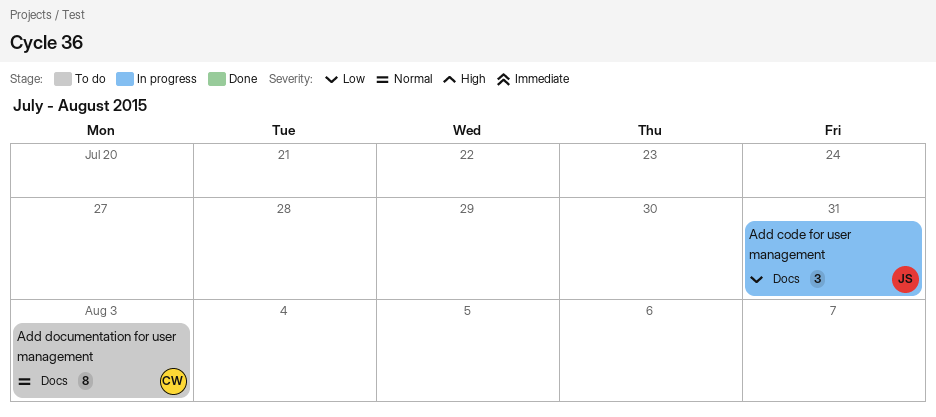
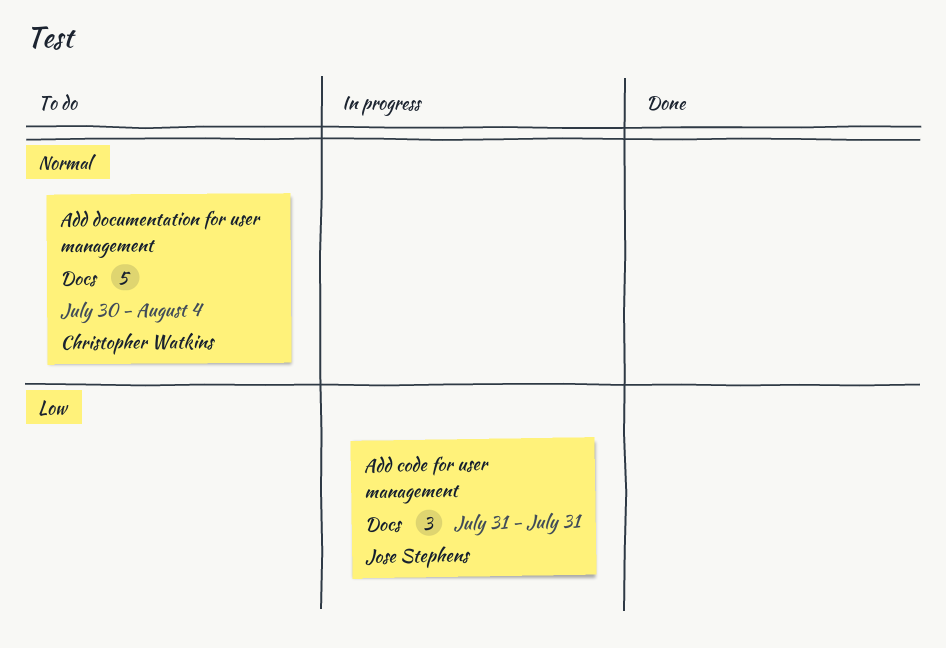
Add documentation for user management, estimate: 8 -> 5
Add documentation for user management, due: Aug 3 -> Aug 4

